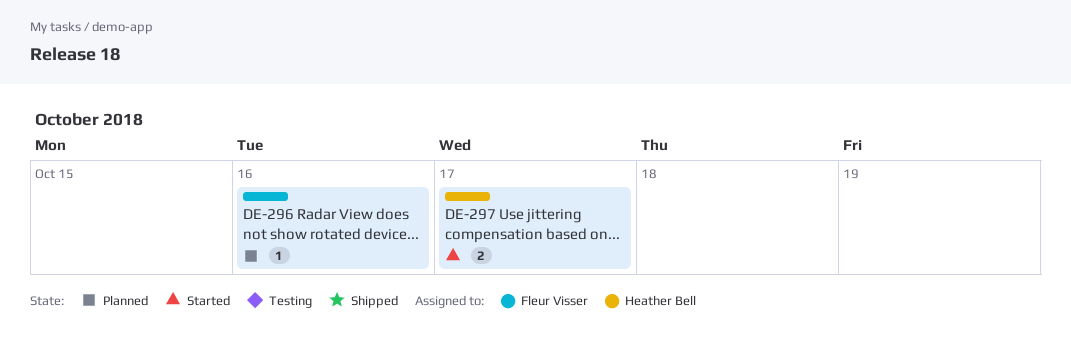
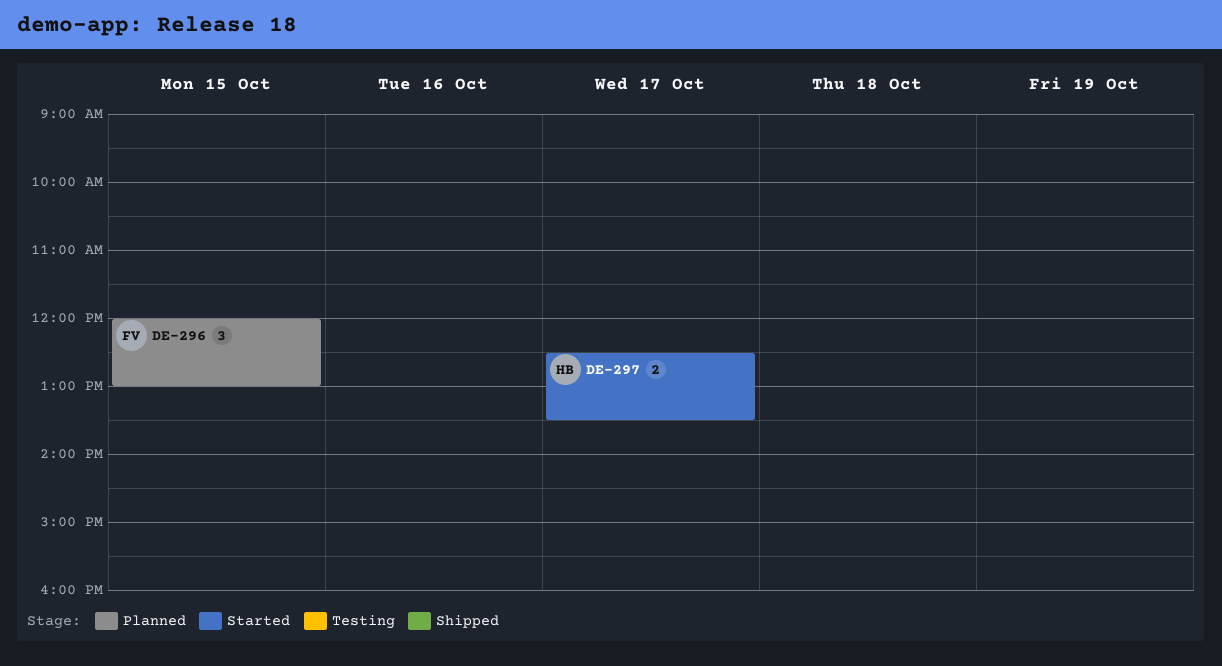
DE-296, estimate: 1 -> 3
DE-296, day: Oct 16 -> Oct 15

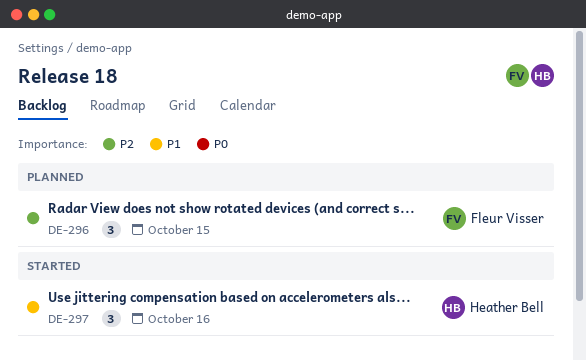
DE-297, estimate: 2 -> 3
DE-297, day: Oct 17 -> Oct 16

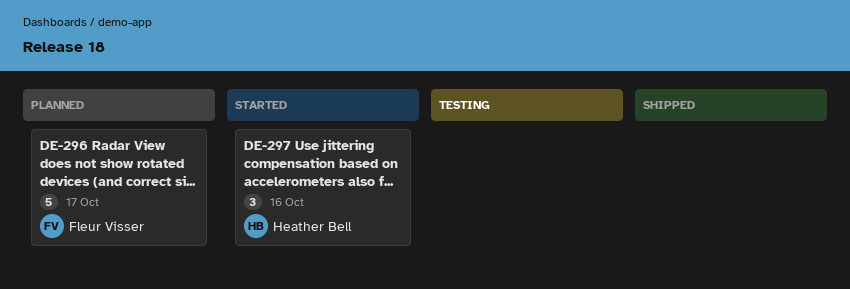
DE-296, estimate: 3 -> 5
DE-296, day: Oct 15 -> Oct 17

